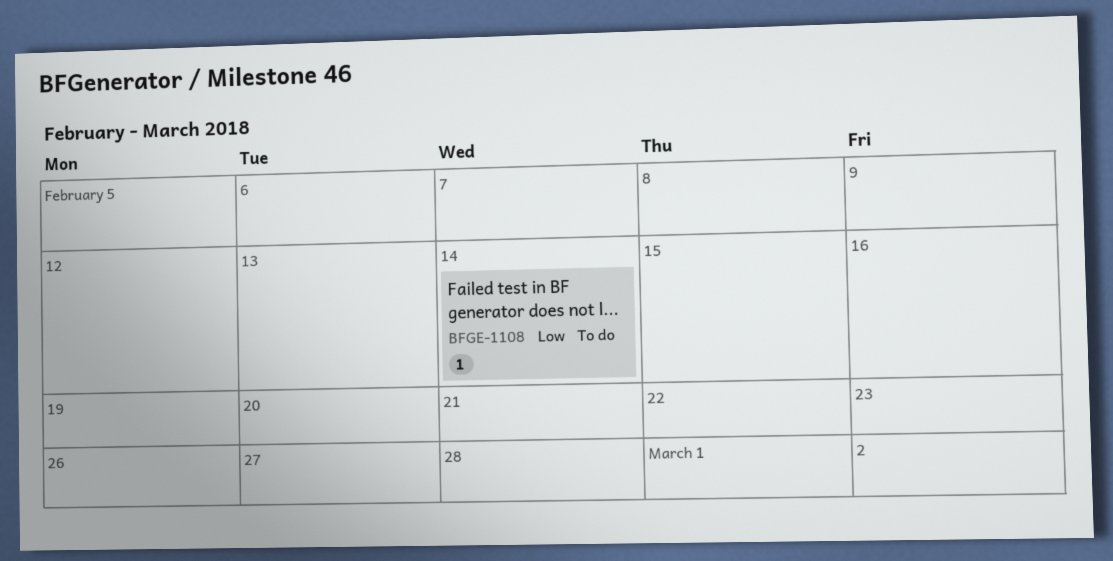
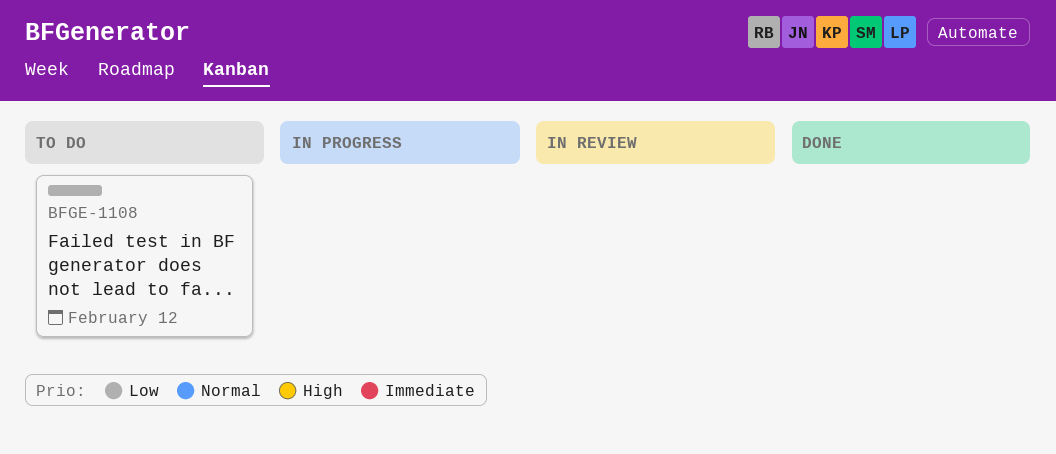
BFGE-1108, due: Feb 14 -> Feb 12

